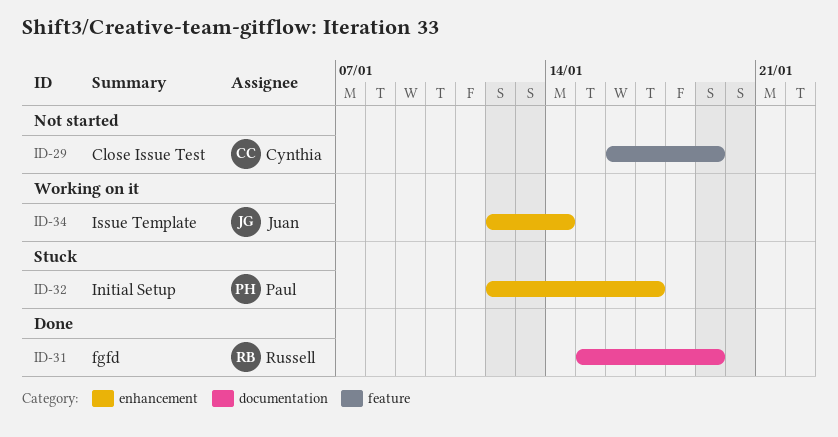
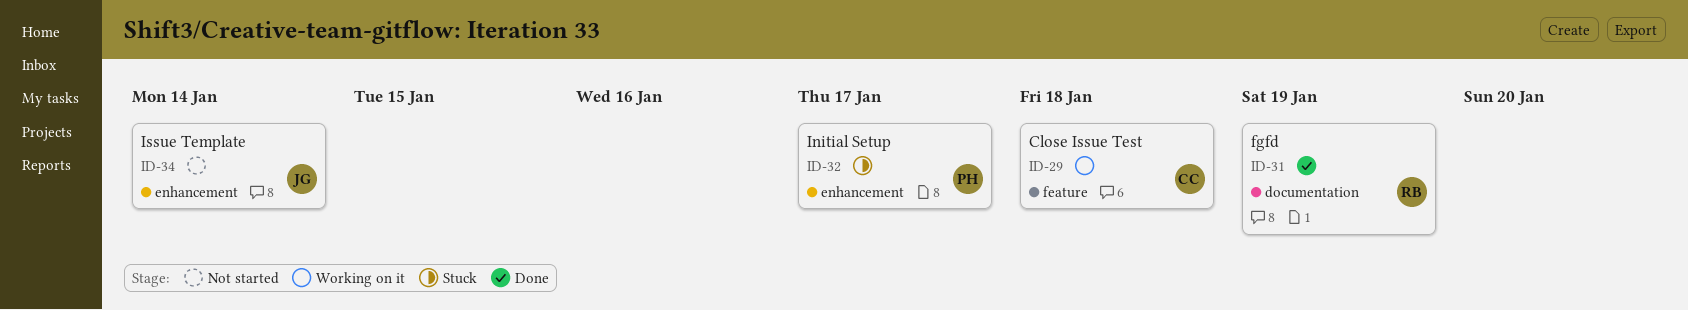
ID-29, status: Not started -> Working on it
ID-29, due: Jan 19 -> Jan 18
ID-34, status: Working on it -> Not started

